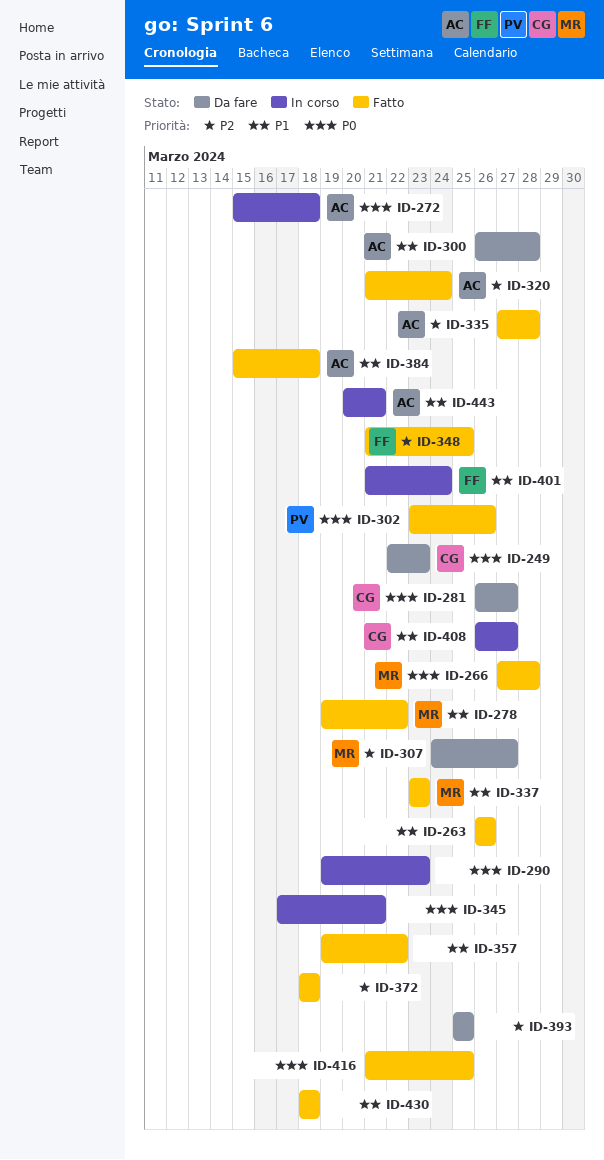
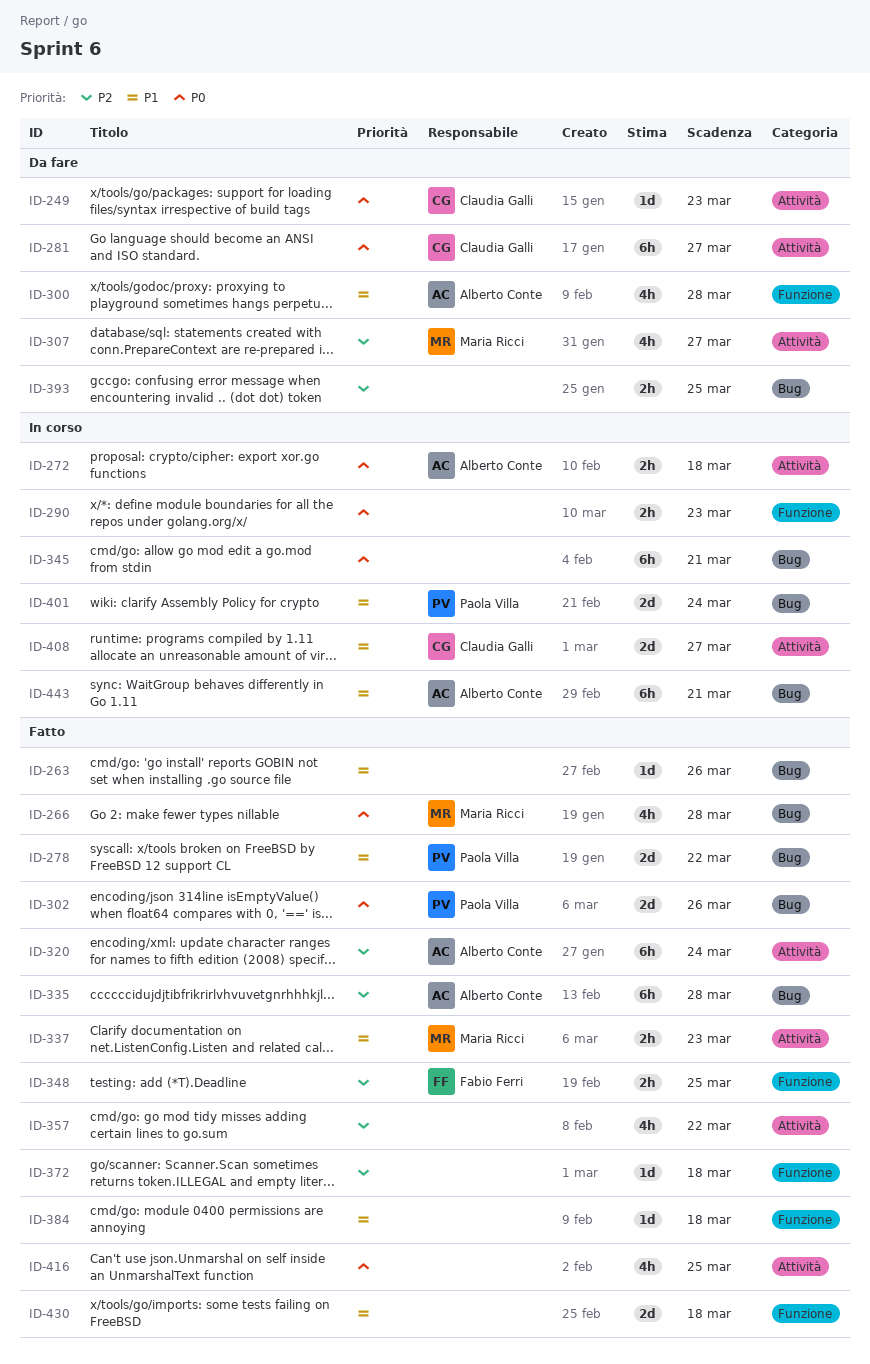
ID-278, owner: Maria Ricci -> Paola Villa
ID-357, priority: P1 -> P2
ID-384, owner: Alberto Conte -> none
ID-401, owner: Fabio Ferri -> Paola Villa

